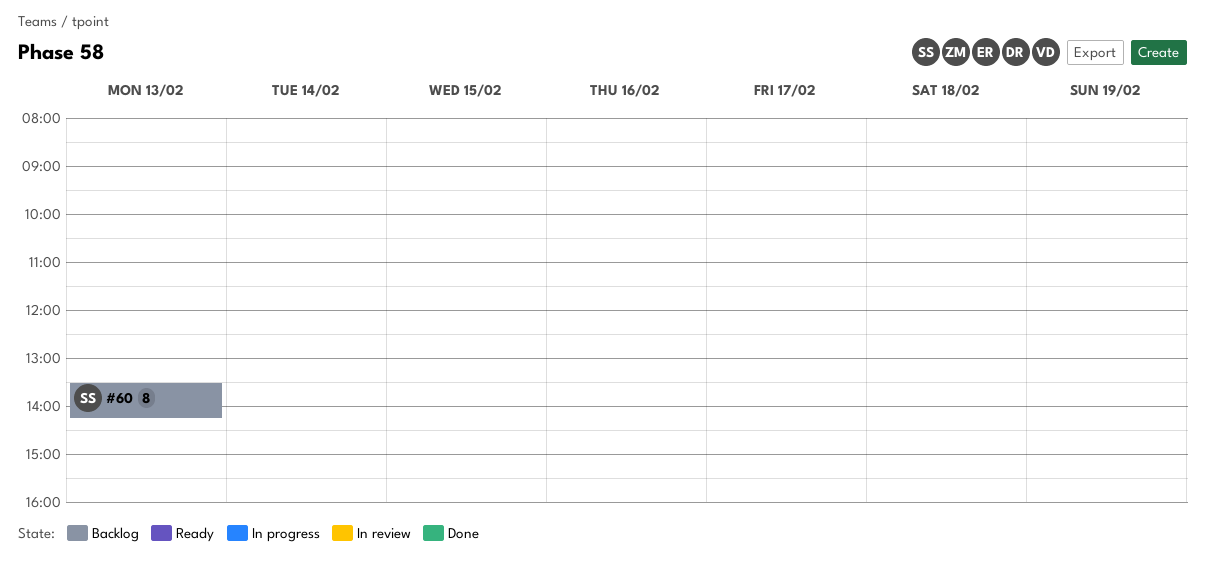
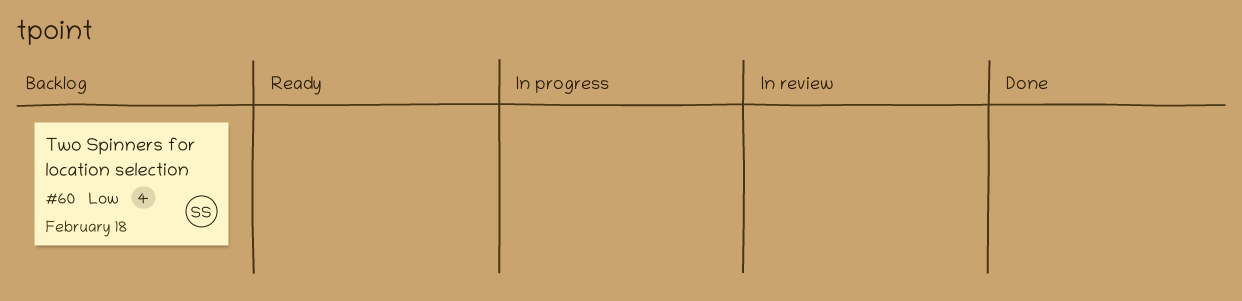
#60, estimate: 8 -> 4
#60, day: Feb 13 -> Feb 18

